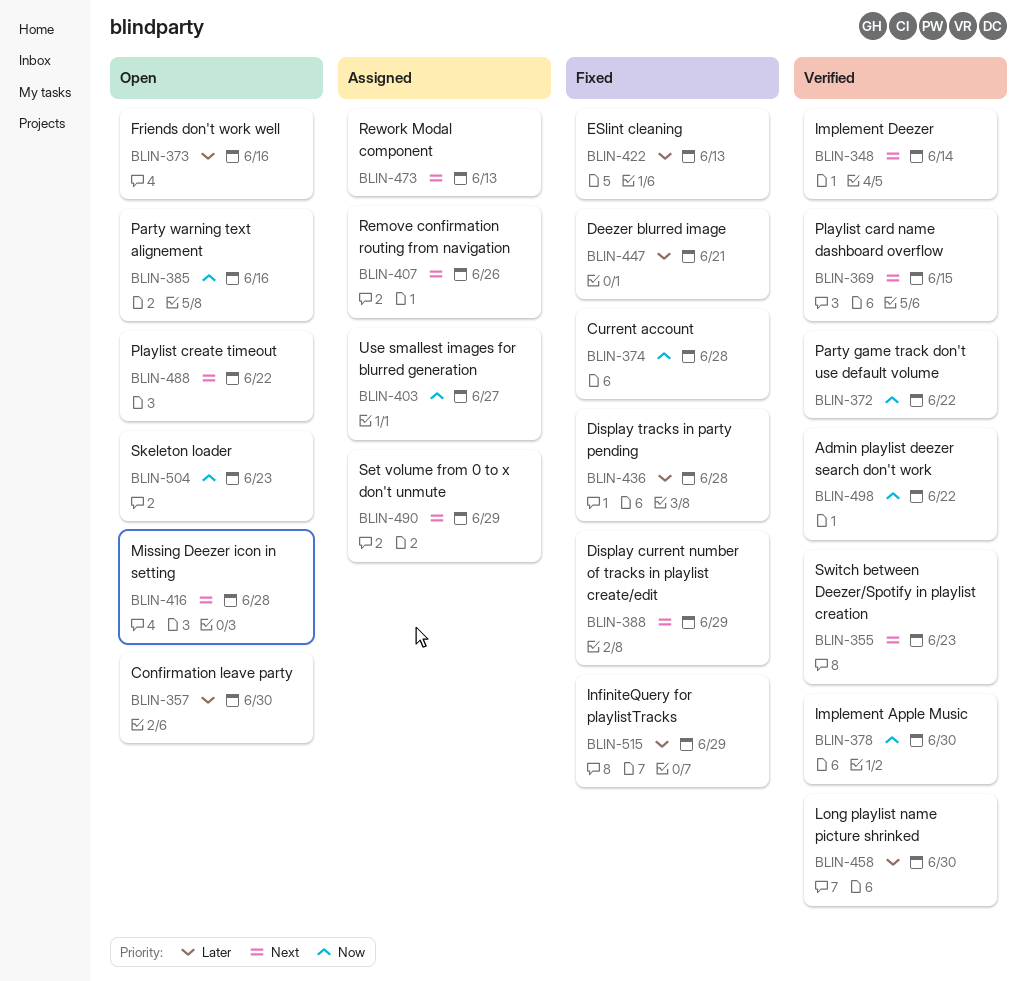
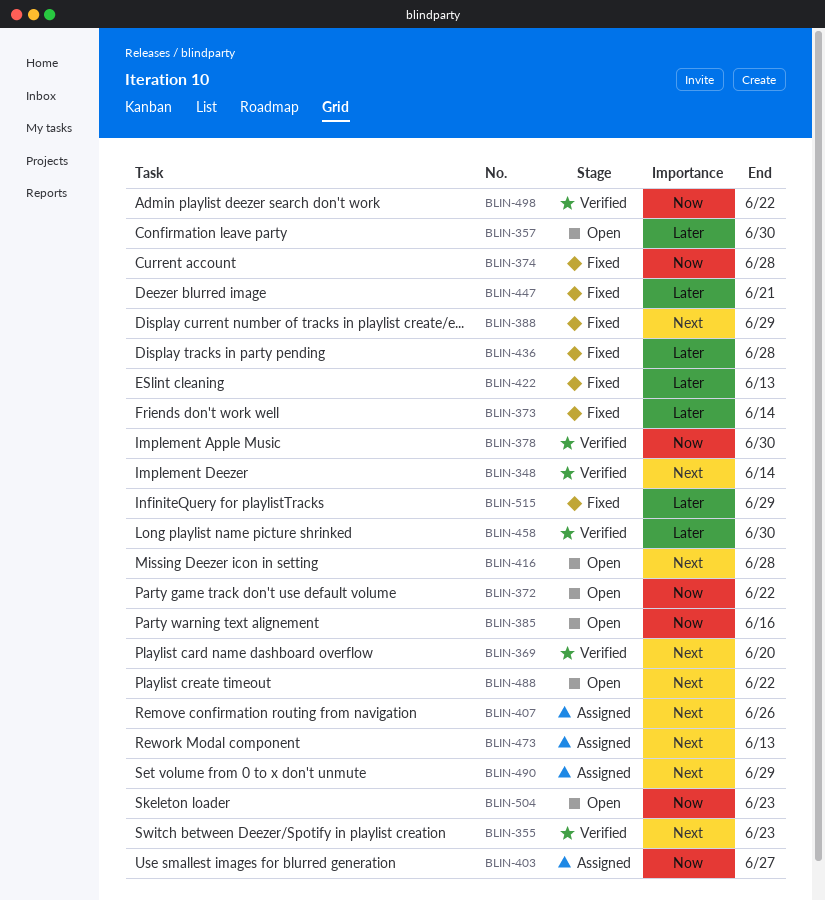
BLIN-369, due: Jun 15 -> Jun 20
BLIN-372, status: Verified -> Open
BLIN-373, status: Open -> Fixed
BLIN-373, due: Jun 16 -> Jun 14

